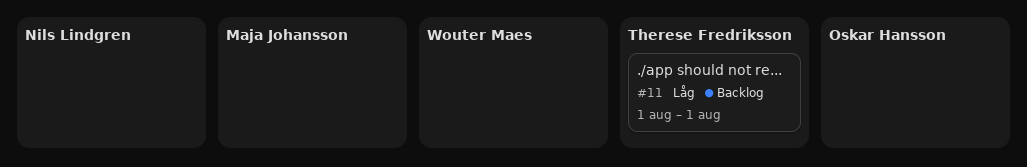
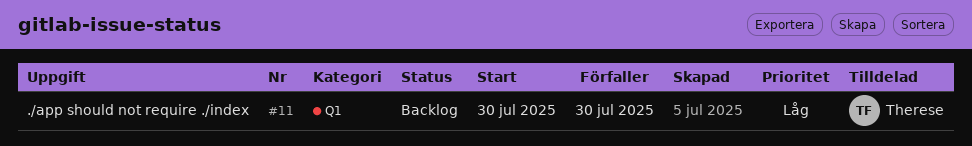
#11, start: Aug 1 -> Jul 30
#11, due: Aug 1 -> Jul 30

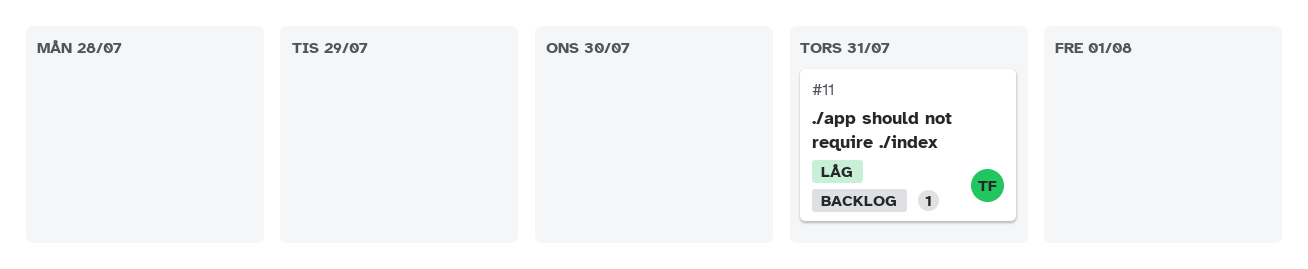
#11, due: Jul 30 -> Jul 31

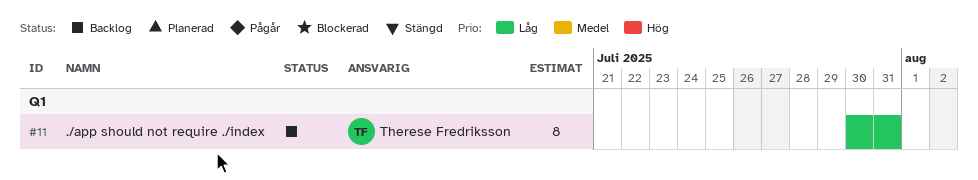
#11, estimate: 1 -> 8

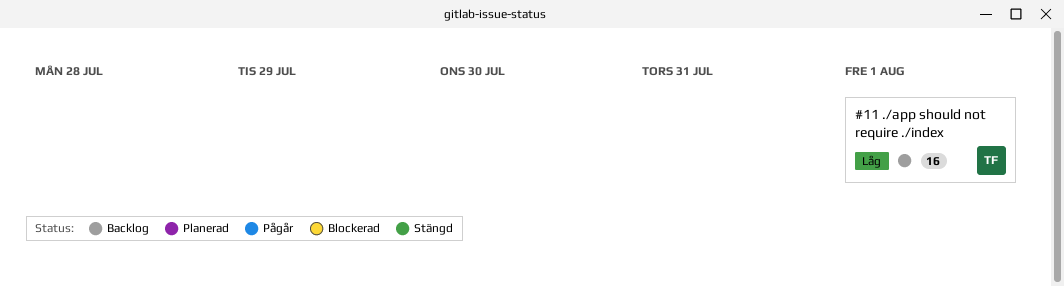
#11, estimate: 8 -> 16
#11, due: Jul 31 -> Aug 1

